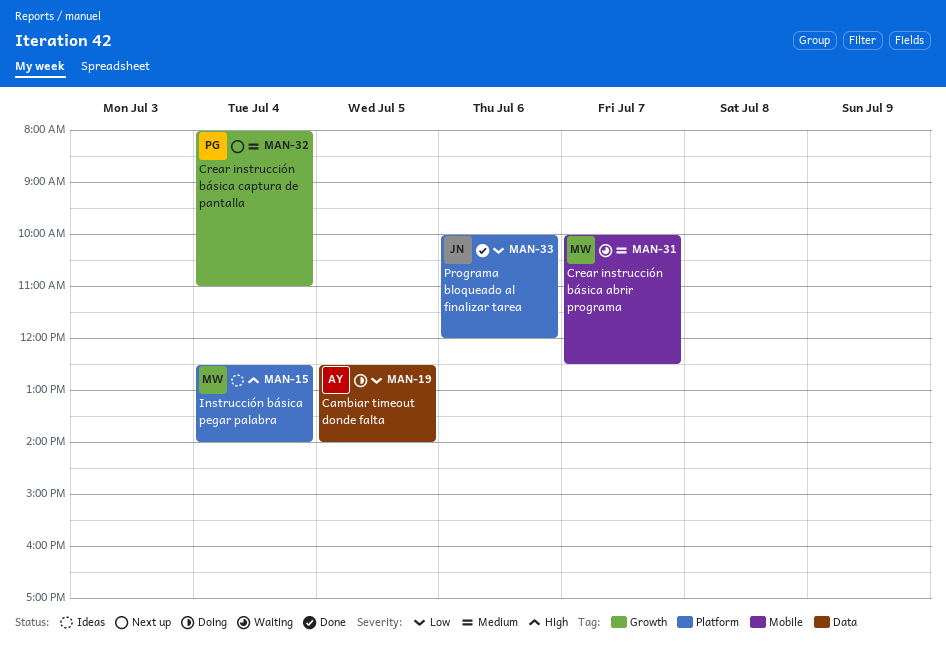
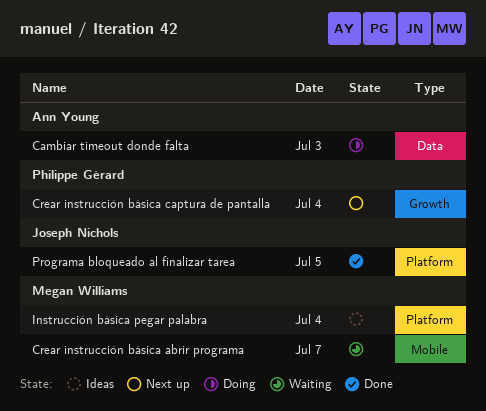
Cambiar timeout donde falta, day: Jul 5 -> Jul 3
Programa bloqueado al finalizar tarea, day: Jul 6 -> Jul 5

